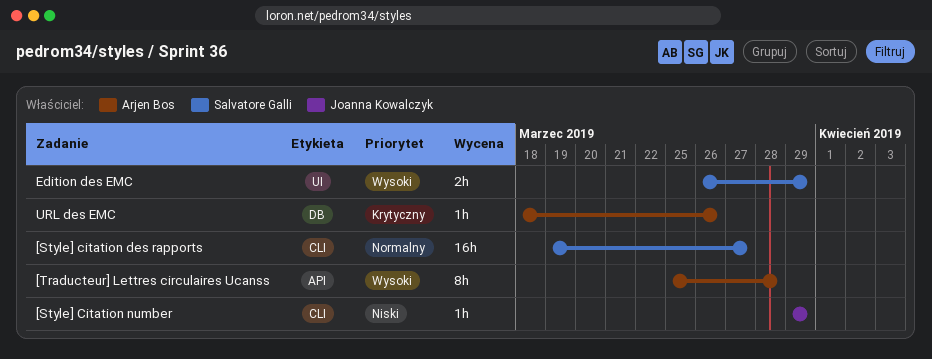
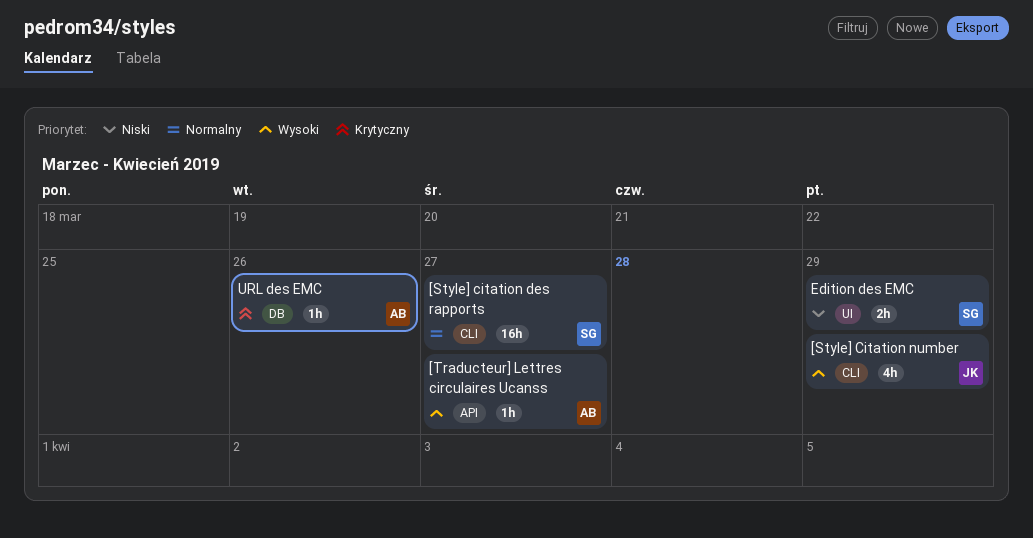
[Style] Citation number, priority: Niski -> Wysoki
[Style] Citation number, estimate: 1h -> 4h
[Traducteur] Lettres circulaires Ucanss, estimate: 8h -> 1h
[Traducteur] Lettres circulaires Ucanss, due: Mar 28 -> Mar 27
Edition des EMC, priority: Wysoki -> Niski

